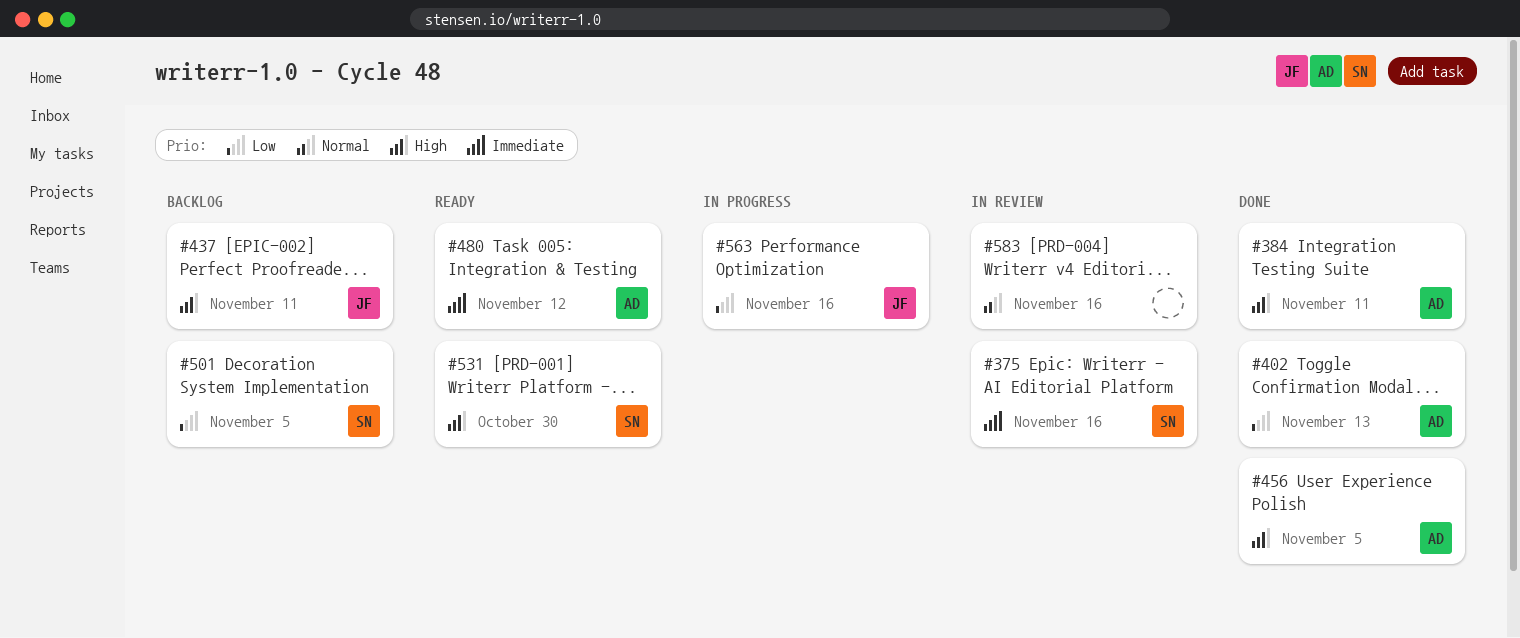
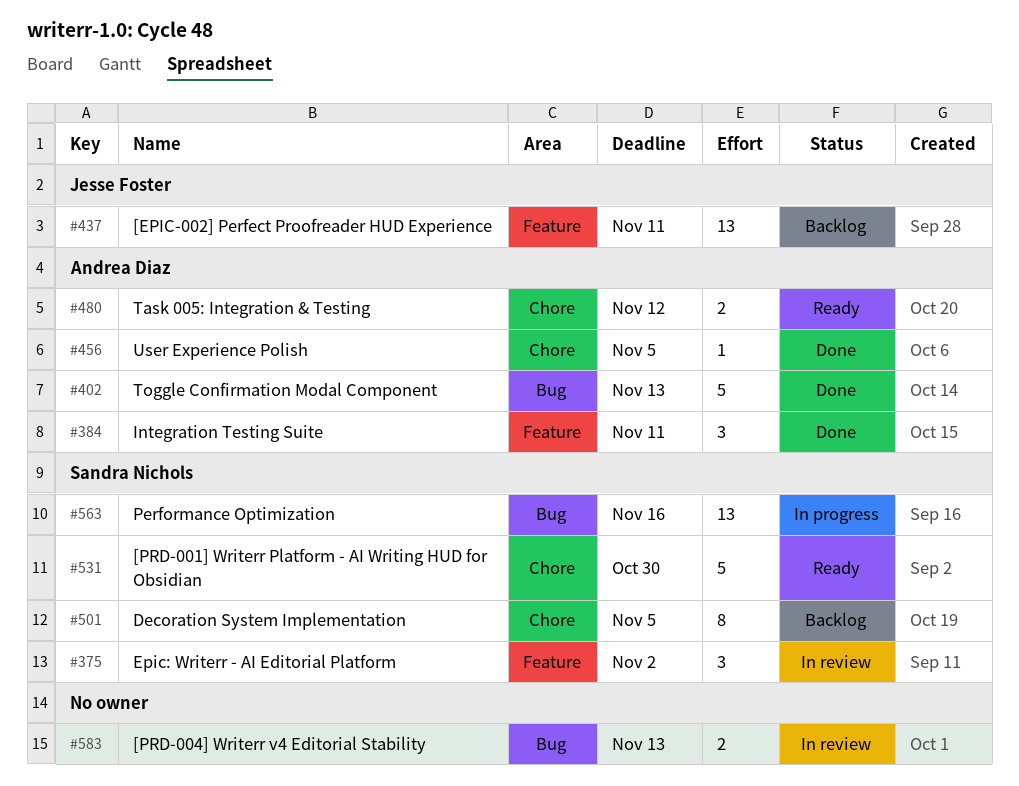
#375, due: Nov 16 -> Nov 2
#563, owner: Jesse Foster -> Sandra Nichols
#583, due: Nov 16 -> Nov 13

